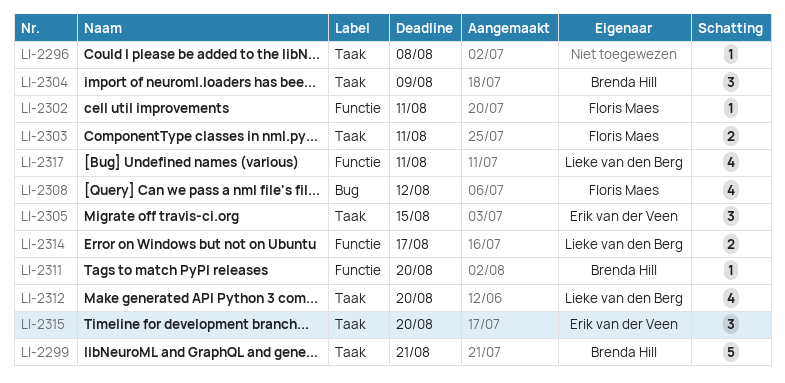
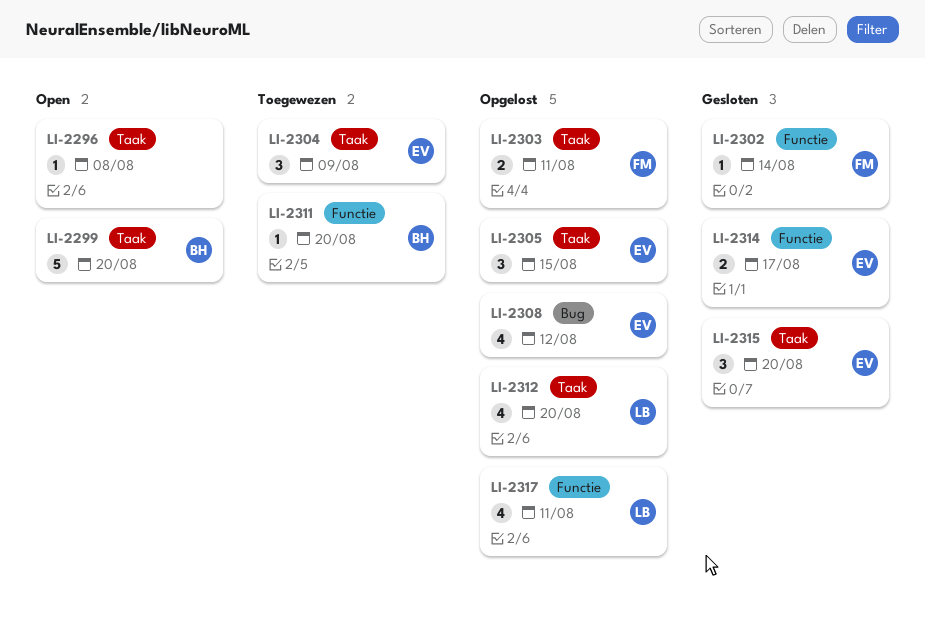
LI-2299, due: Aug 21 -> Aug 20
LI-2302, due: Aug 11 -> Aug 14
LI-2304, owner: Brenda Hill -> Erik van der Veen
LI-2308, owner: Floris Maes -> Erik van der Veen
LI-2314, owner: Lieke van den Berg -> Erik van der Veen

